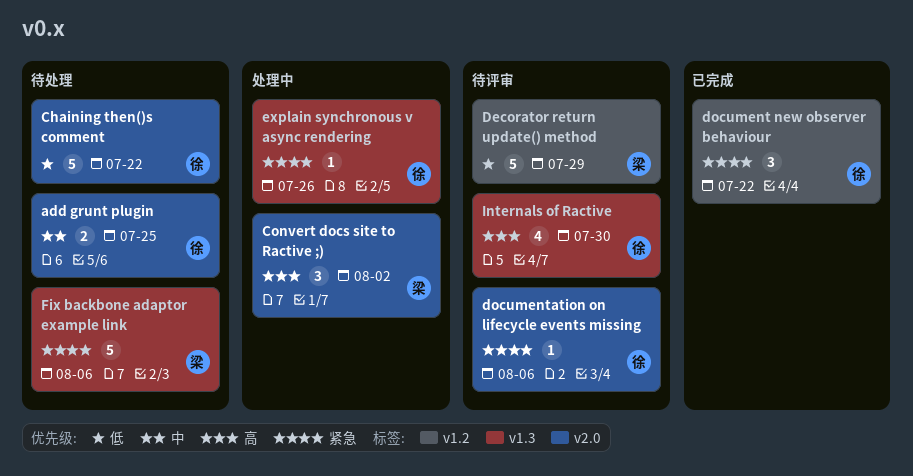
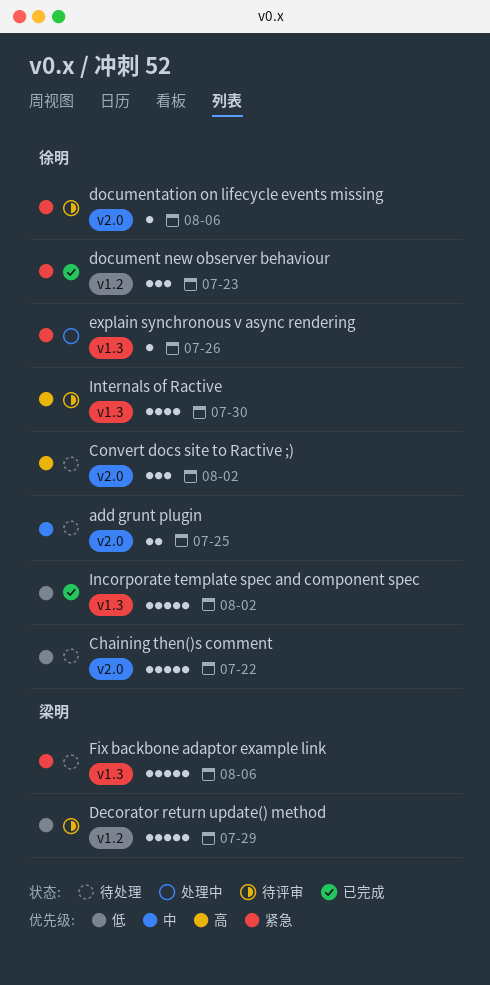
Convert docs site to Ractive ;), status: 处理中 -> 待处理
Convert docs site to Ractive ;), owner: 梁明 -> 徐明
document new observer behaviour, due: Jul 22 -> Jul 23
Incorporate template spec and component spec: none -> present

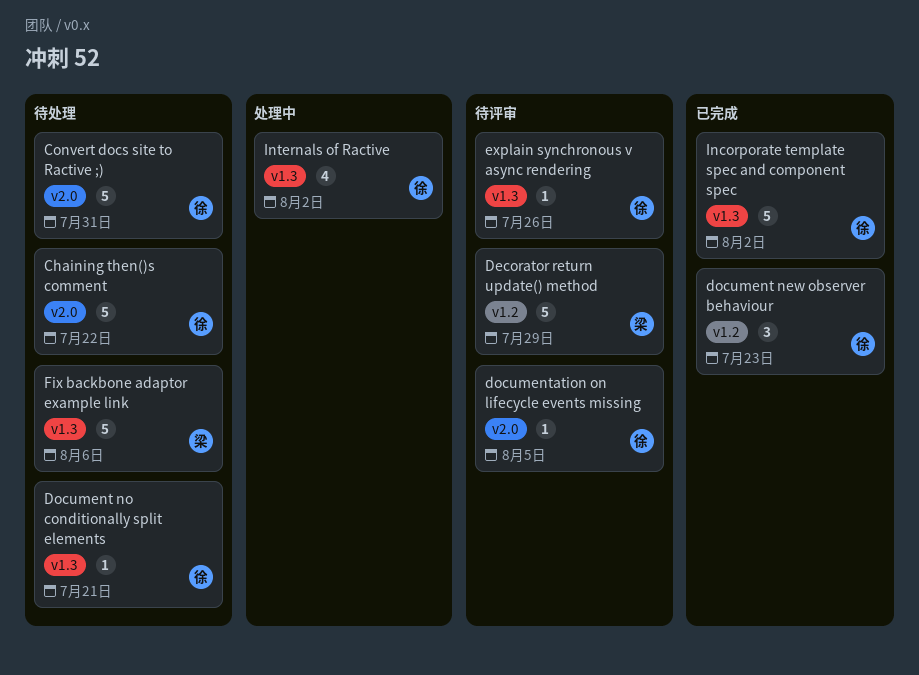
add grunt plugin: present -> none
Convert docs site to Ractive ;), estimate: 3 -> 5
Convert docs site to Ractive ;), due: Aug 2 -> Jul 31
Document no conditionally split elements: none -> present
documentation on lifecycle events missing, due: Aug 6 -> Aug 5
explain synchronous v async rendering, status: 处理中 -> 待评审
Internals of Ractive, status: 待评审 -> 处理中
Internals of Ractive, due: Jul 30 -> Aug 2

